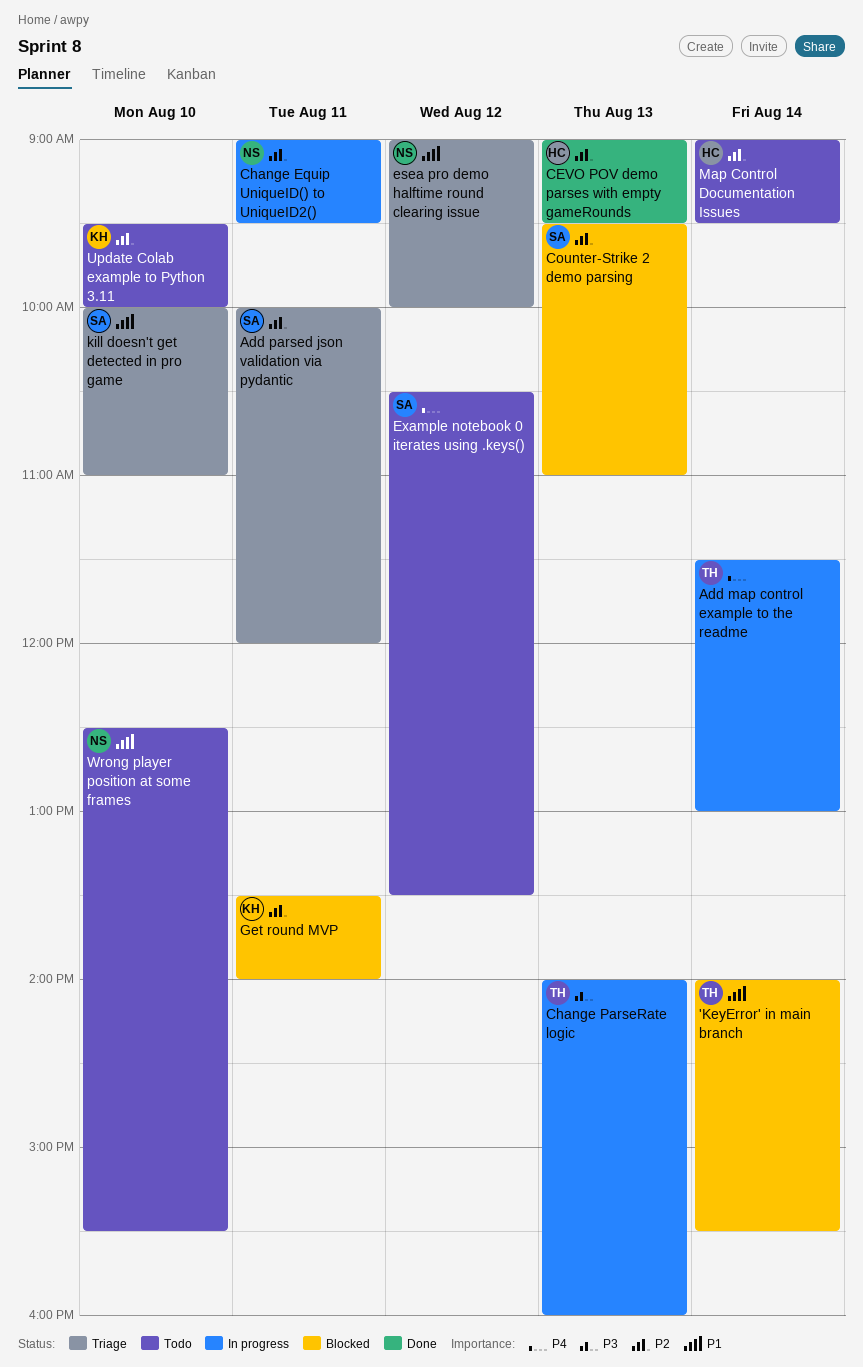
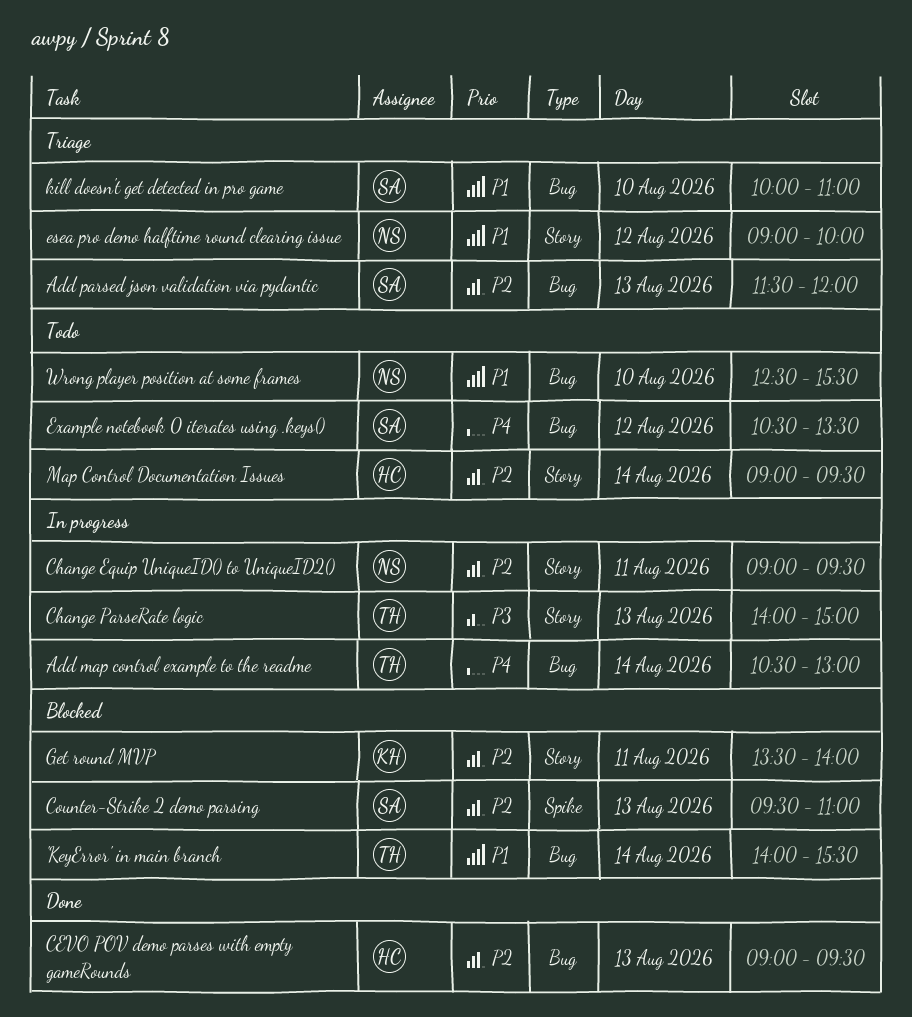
Add map control example to the readme, begins: 11:30 -> 10:30
Add parsed json validation via pydantic, day: Aug 11 -> Aug 13
Add parsed json validation via pydantic, begins: 10:00 -> 11:30
Change ParseRate logic, ends: 16:00 -> 15:00
Update Colab example to Python 3.11: present -> none

